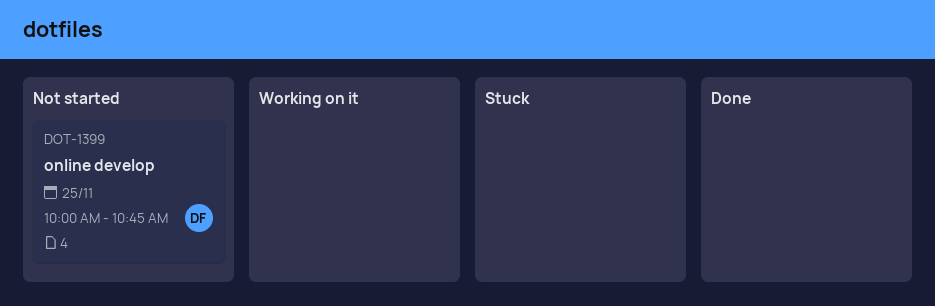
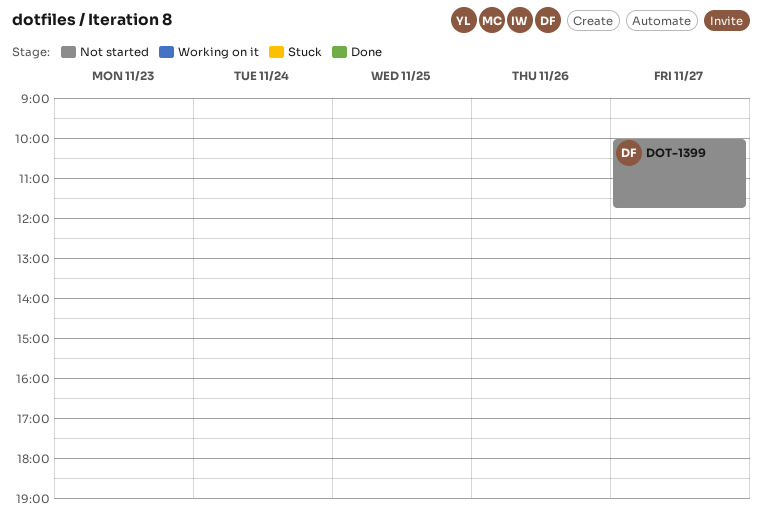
DOT-1399, day: Nov 25 -> Nov 27
DOT-1399, ends: 10:45 -> 11:45

